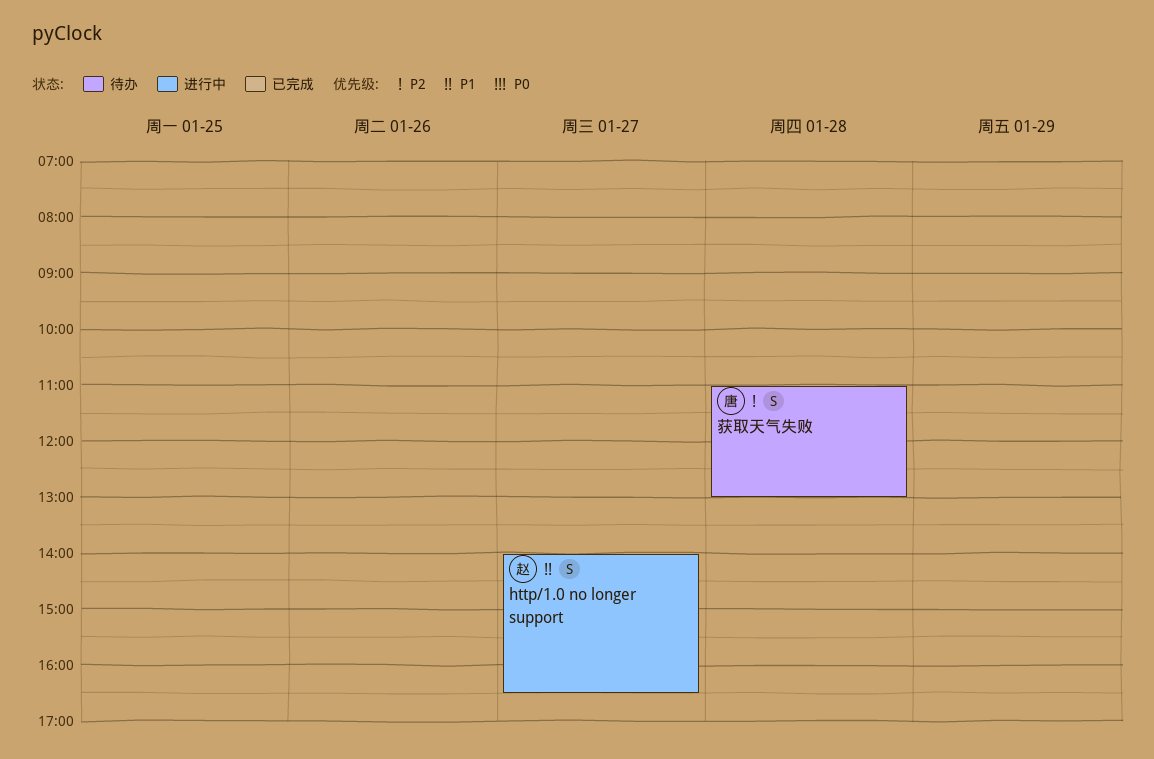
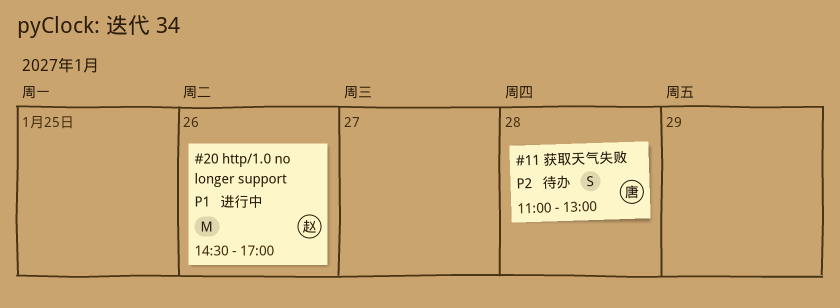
http/1.0 no longer support, estimate: S -> M
http/1.0 no longer support, day: Jan 27 -> Jan 26
http/1.0 no longer support, begins: 14:00 -> 14:30
http/1.0 no longer support, ends: 16:30 -> 17:00

